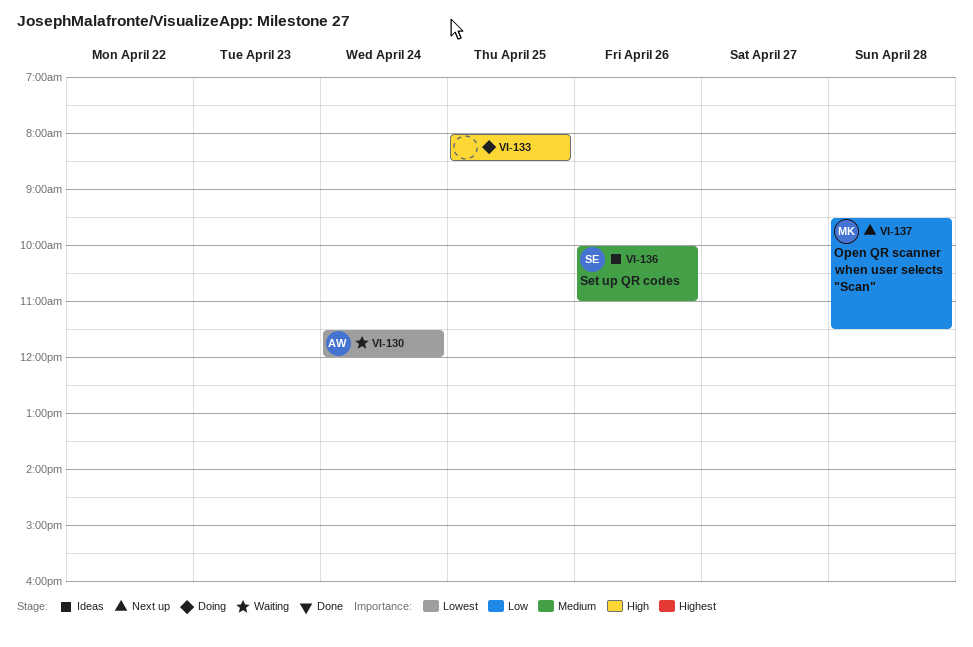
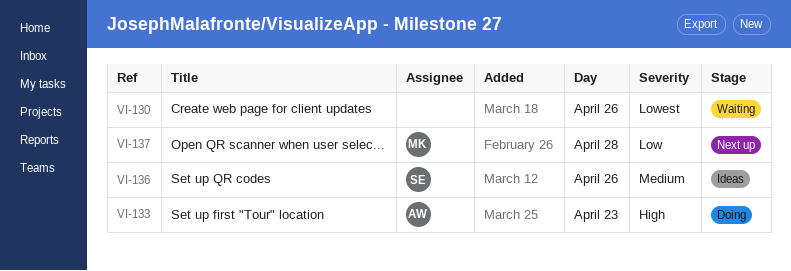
VI-130, owner: AW -> none
VI-130, day: Apr 24 -> Apr 26
VI-133, owner: none -> AW
VI-133, day: Apr 25 -> Apr 23

